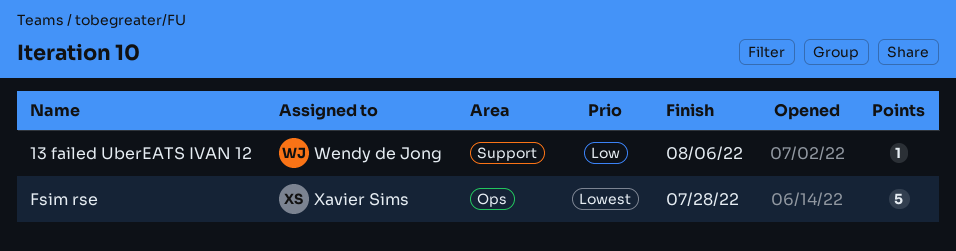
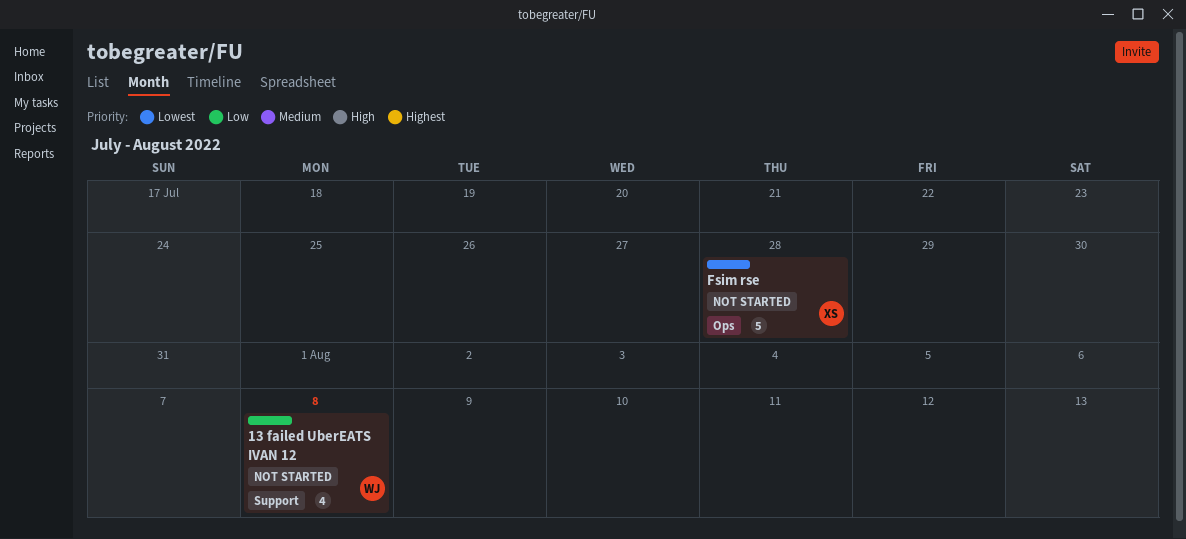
13 failed UberEATS IVAN 12, estimate: 1 -> 4
13 failed UberEATS IVAN 12, due: Aug 6 -> Aug 8

